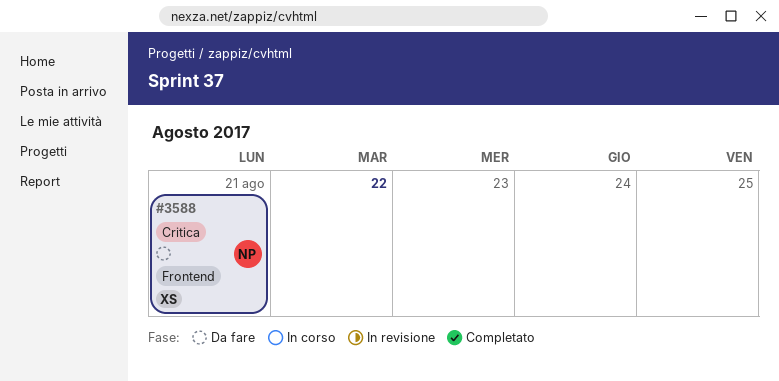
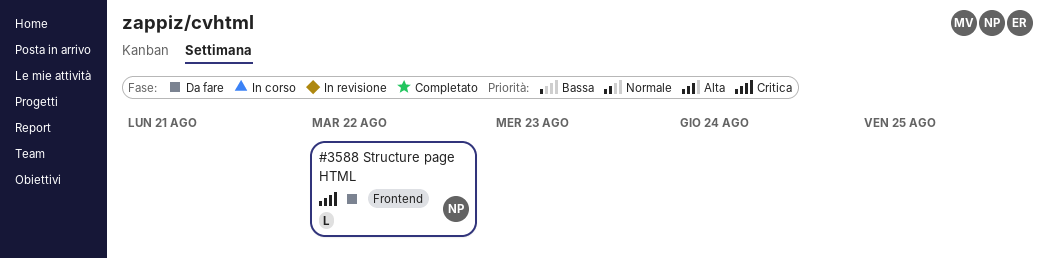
#3588, estimate: XS -> L
#3588, due: Aug 21 -> Aug 22

